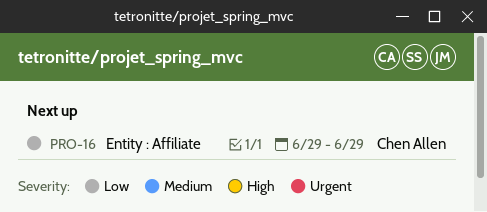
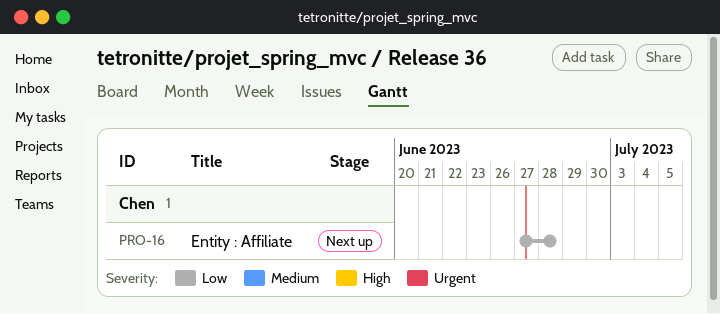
PRO-16, start: Jun 29 -> Jun 27
PRO-16, due: Jun 29 -> Jun 28

